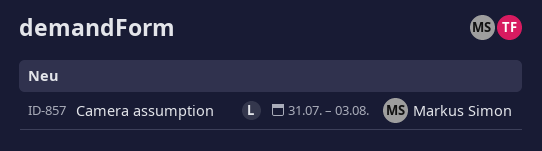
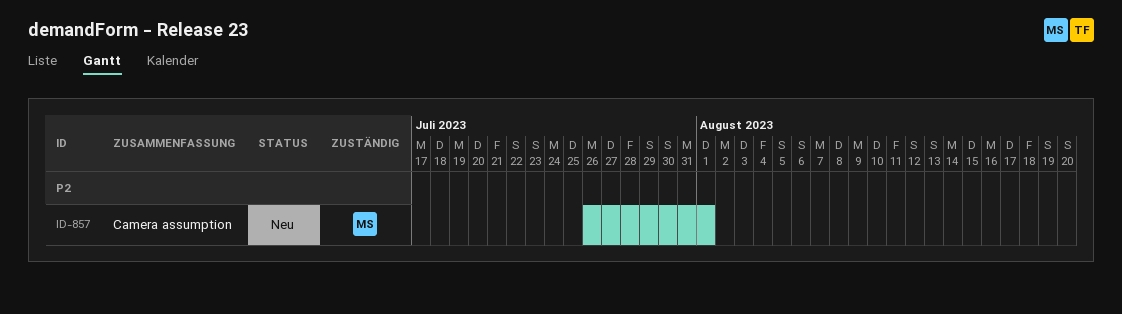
ID-857, start: Jul 31 -> Jul 26
ID-857, due: Aug 3 -> Aug 1

